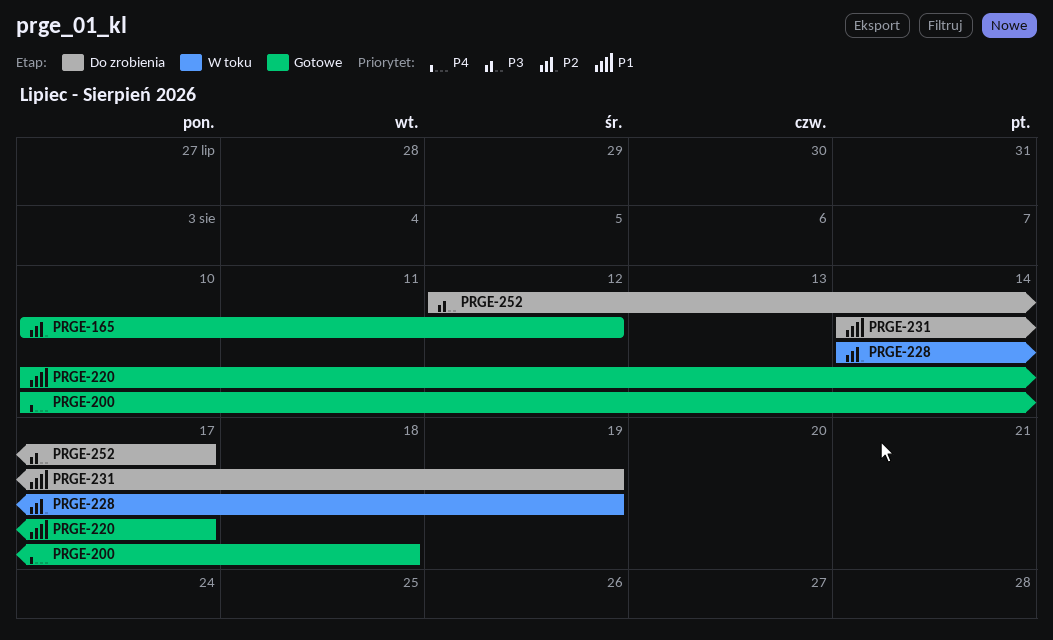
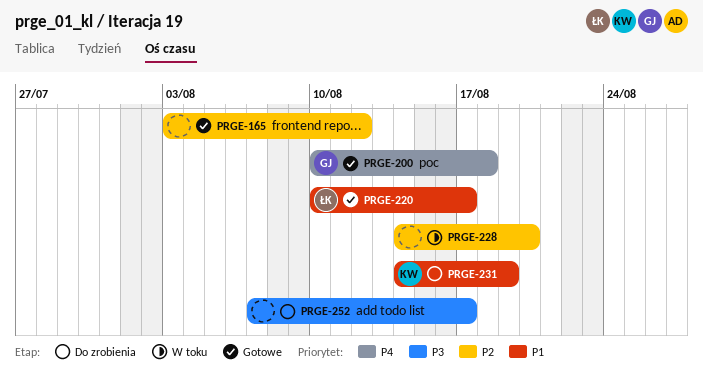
PRGE-165, start: Aug 10 -> Aug 3
PRGE-228, due: Aug 19 -> Aug 20
PRGE-252, start: Aug 12 -> Aug 7

